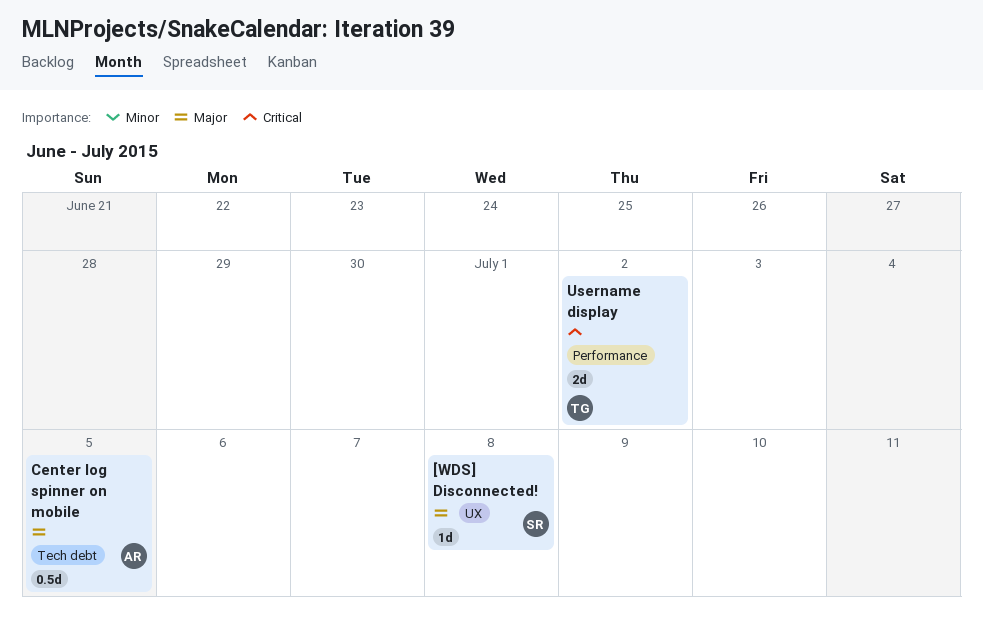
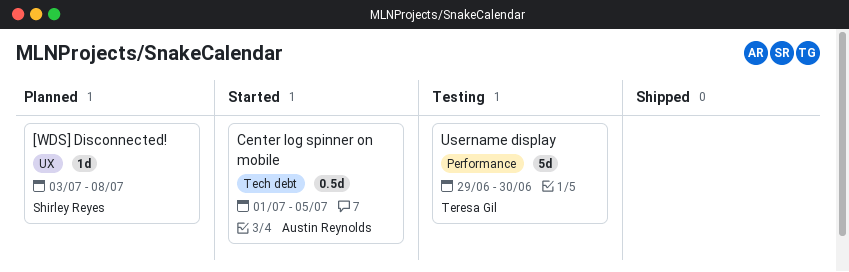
Username display, estimate: 2d -> 5d
Username display, due: Jul 2 -> Jun 30

